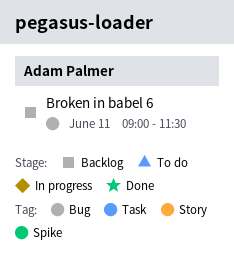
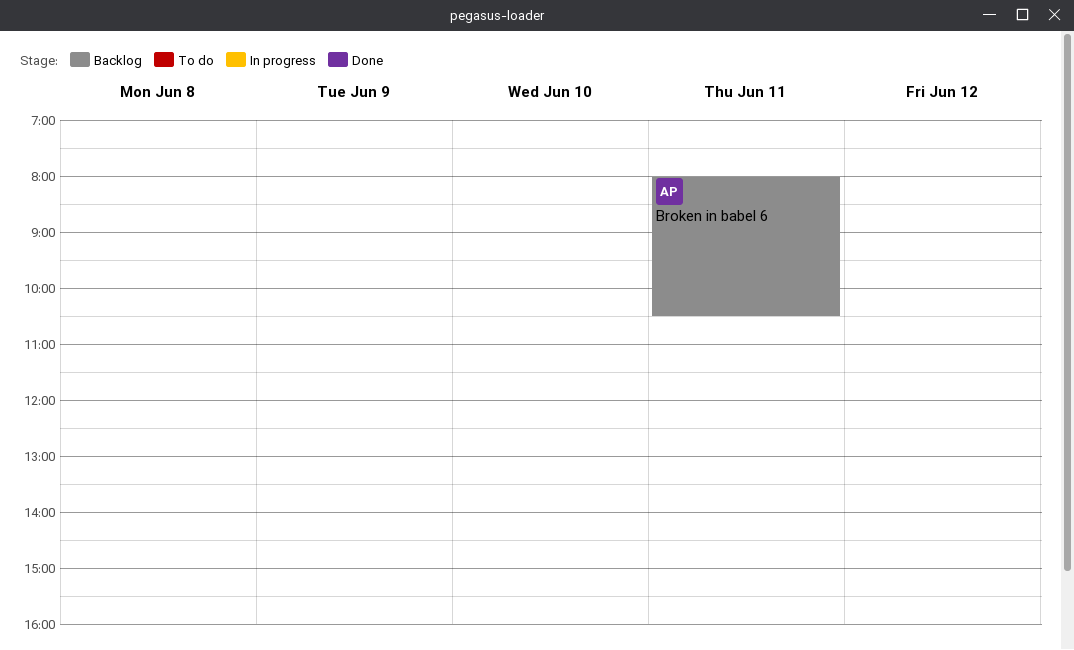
Broken in babel 6, begins: 09:00 -> 08:00
Broken in babel 6, ends: 11:30 -> 10:30

